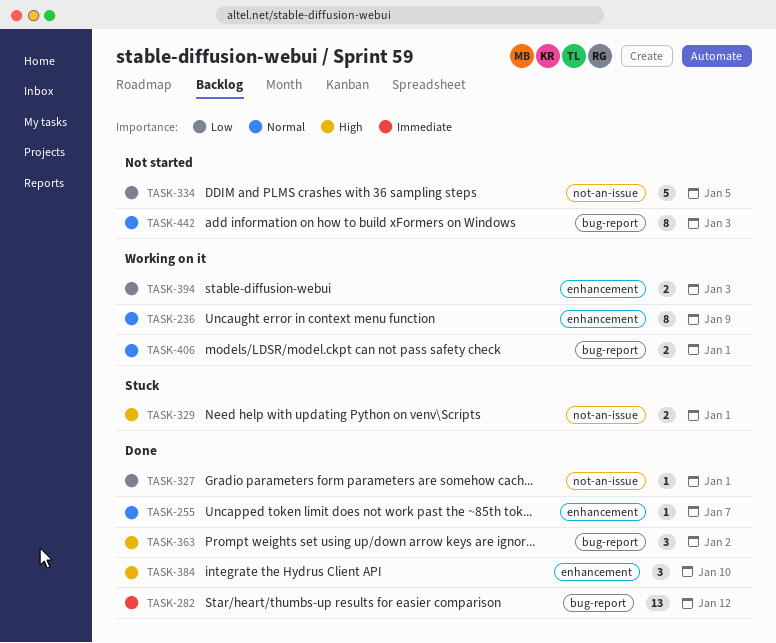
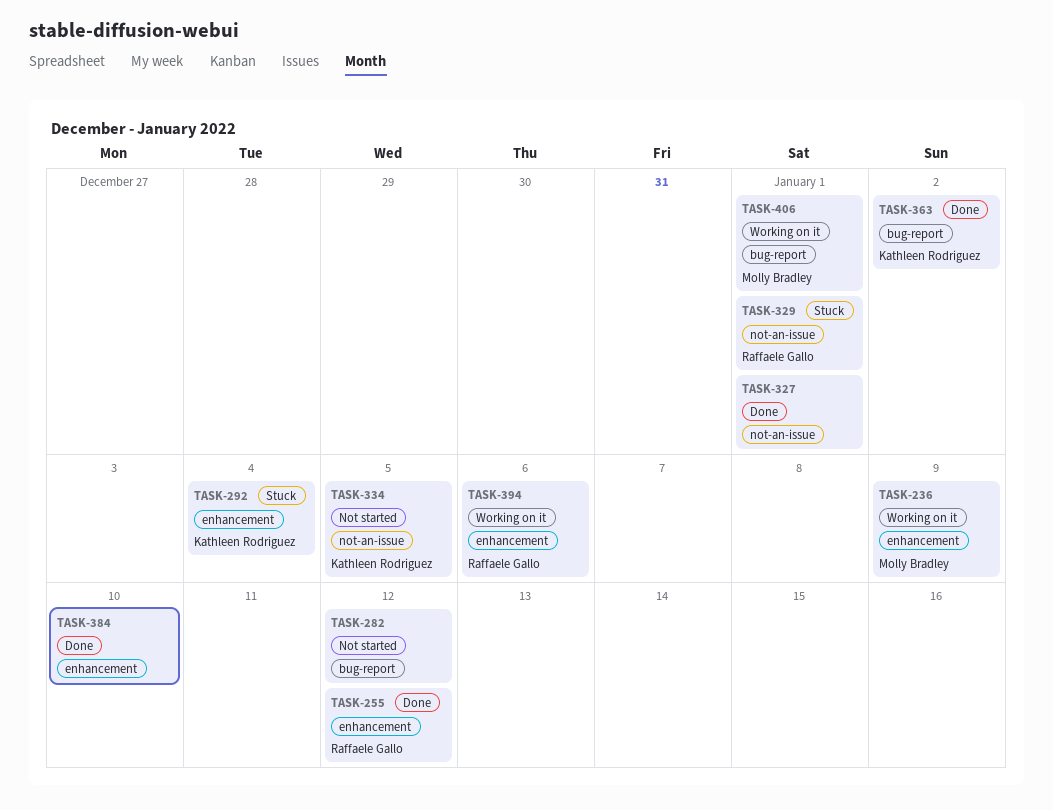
TASK-255, due: Jan 7 -> Jan 12
TASK-282, status: Done -> Not started
TASK-292: none -> present
TASK-394, due: Jan 3 -> Jan 6
TASK-442: present -> none

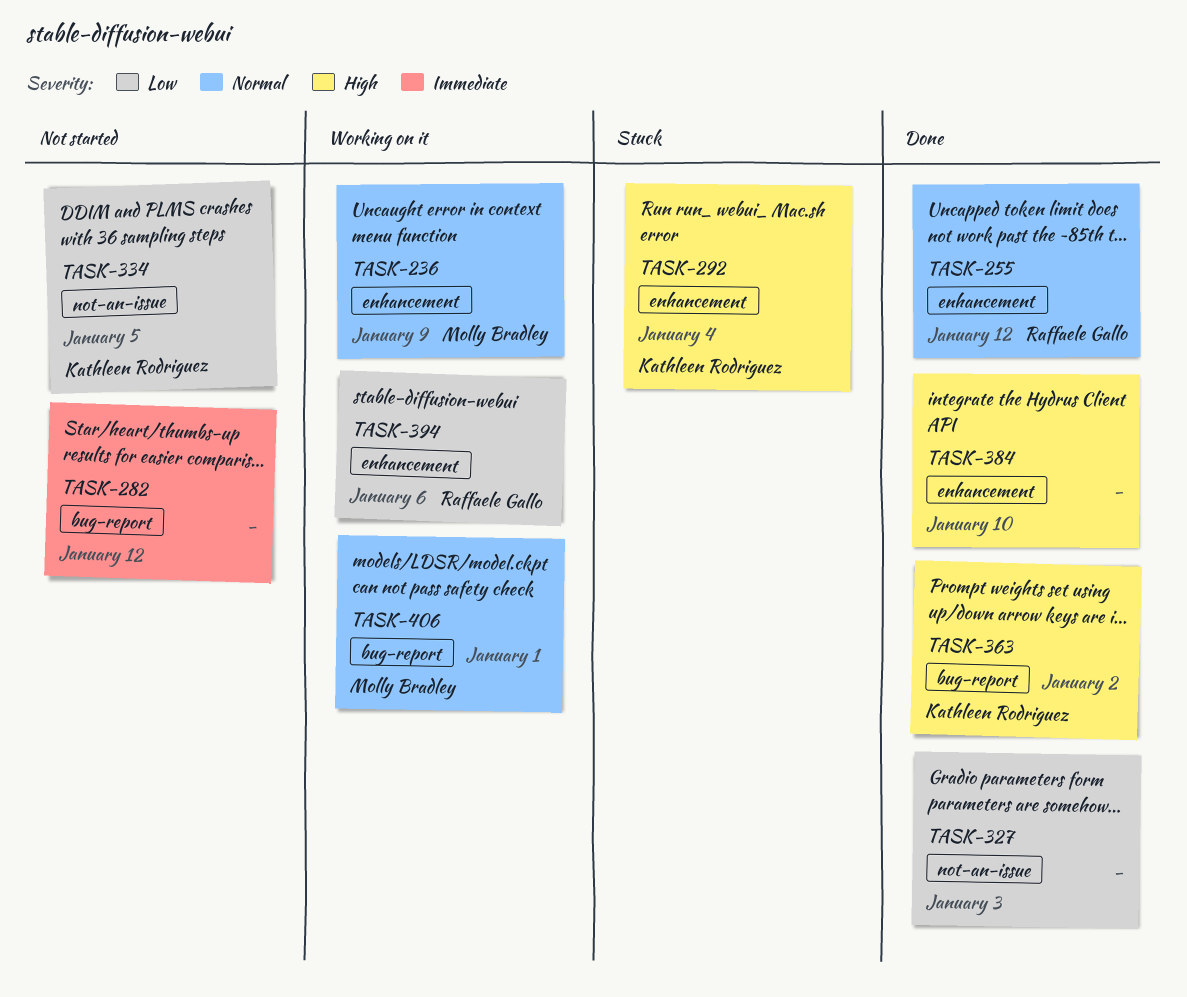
TASK-327, due: Jan 1 -> Jan 3
TASK-329: present -> none

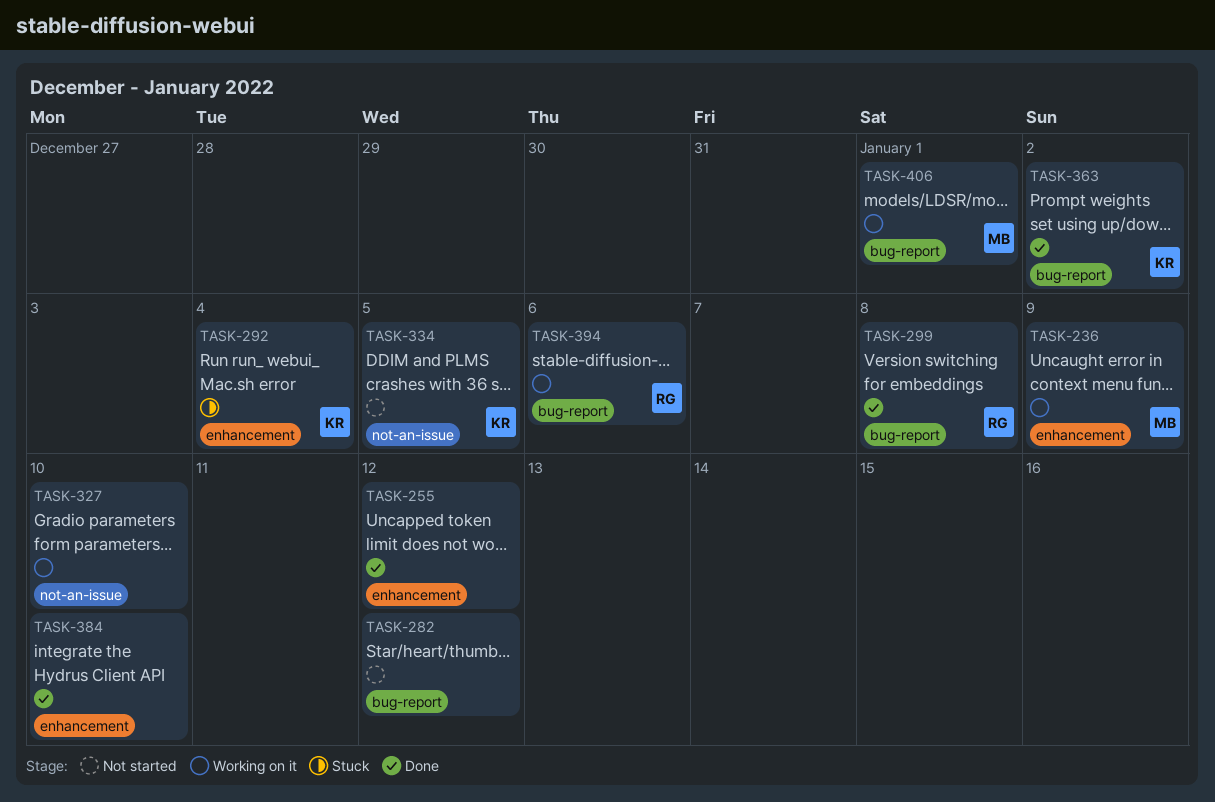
TASK-255, owner: Raffaele Gallo -> none
TASK-299: none -> present
TASK-327, status: Done -> Working on it
TASK-327, due: Jan 3 -> Jan 10
TASK-394, label: enhancement -> bug-report

